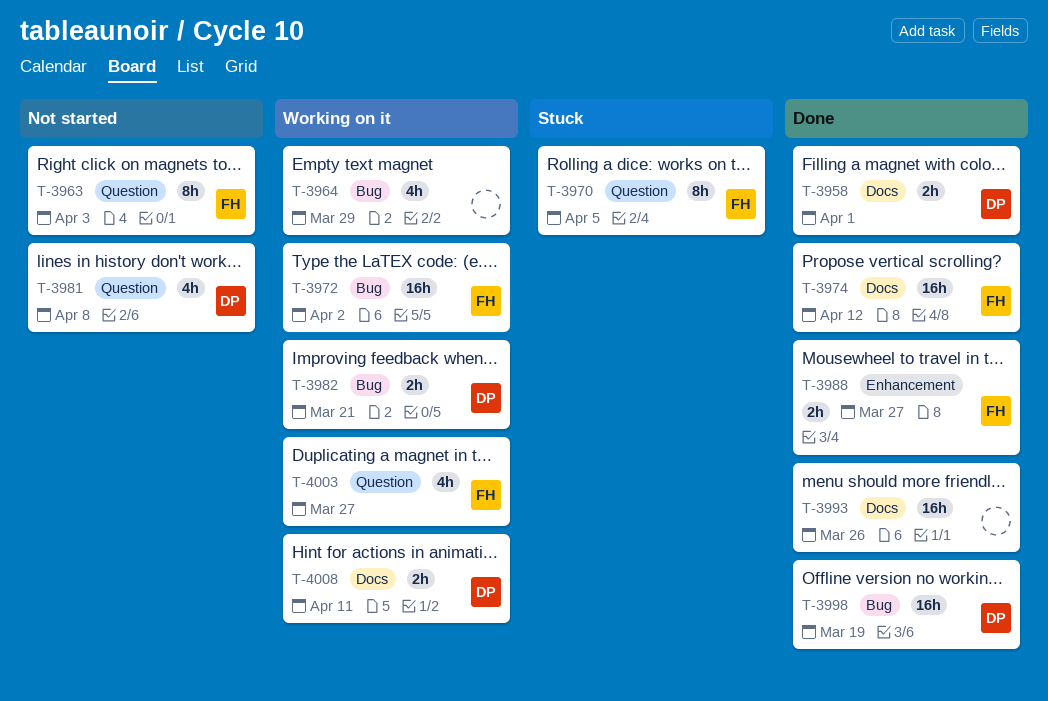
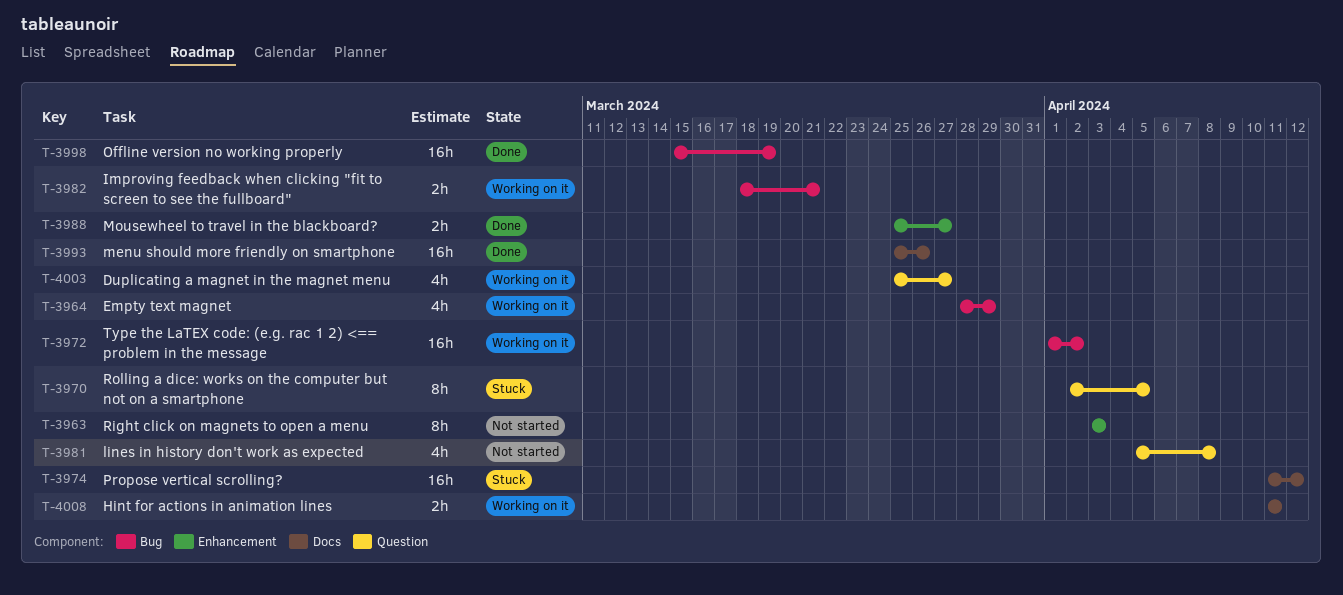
T-3958: present -> none
T-3963, label: Question -> Enhancement
T-3974, status: Done -> Stuck

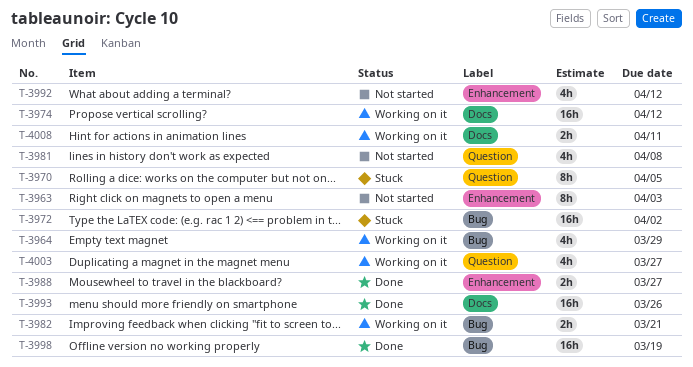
T-3972, status: Working on it -> Stuck
T-3974, status: Stuck -> Working on it
T-3992: none -> present

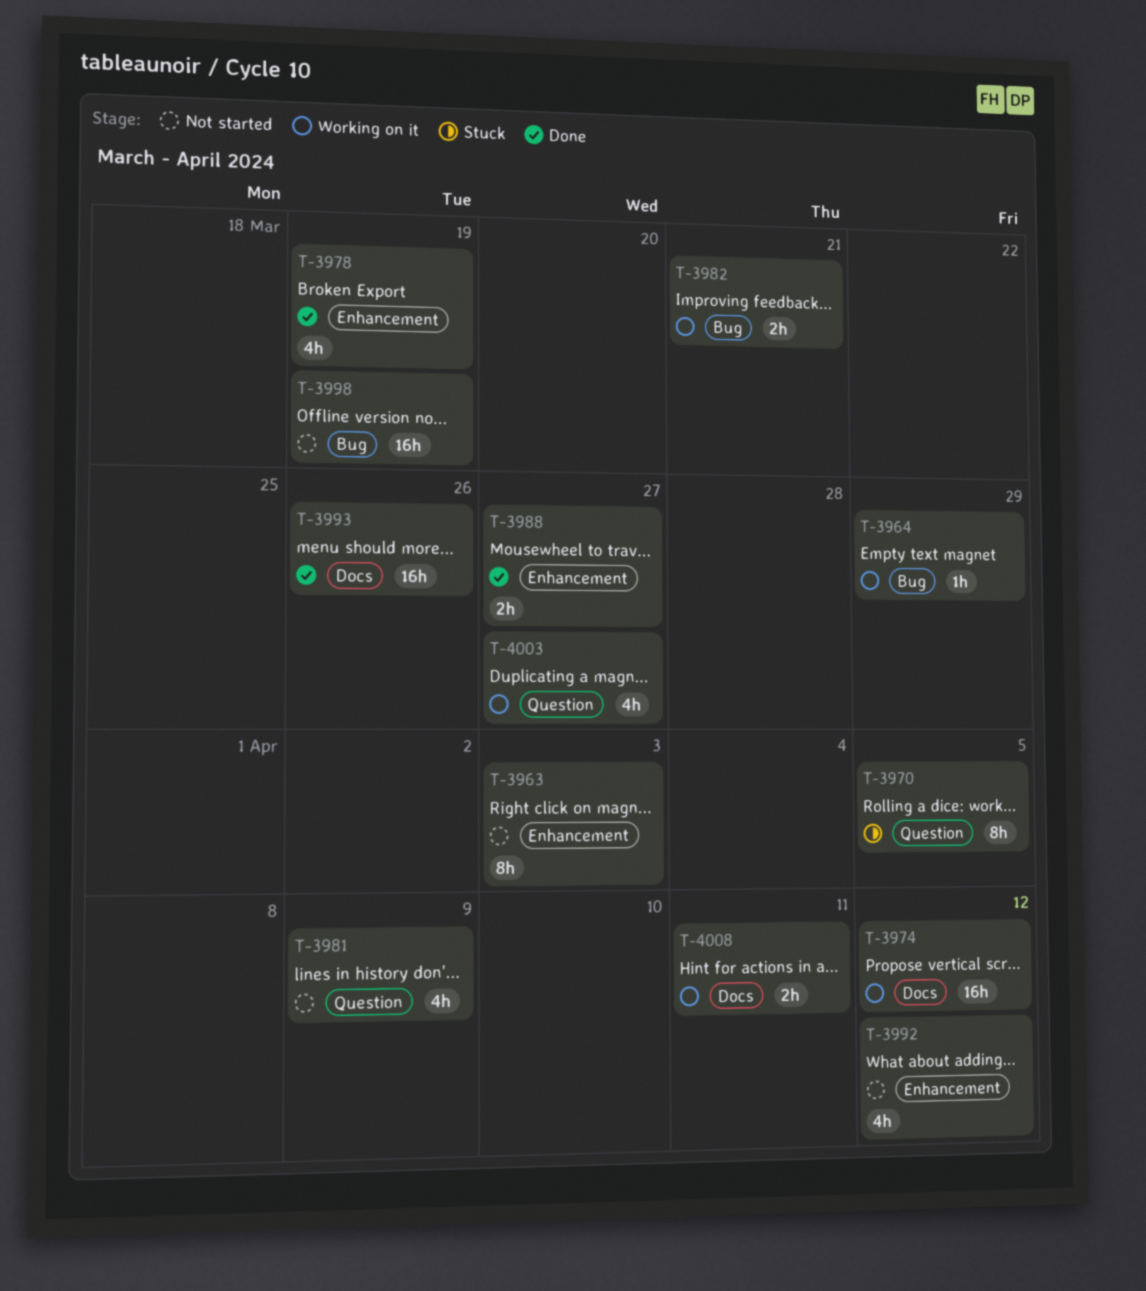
T-3964, estimate: 4h -> 1h
T-3972: present -> none
T-3978: none -> present
T-3981, due: Apr 8 -> Apr 9
T-3998, status: Done -> Not started

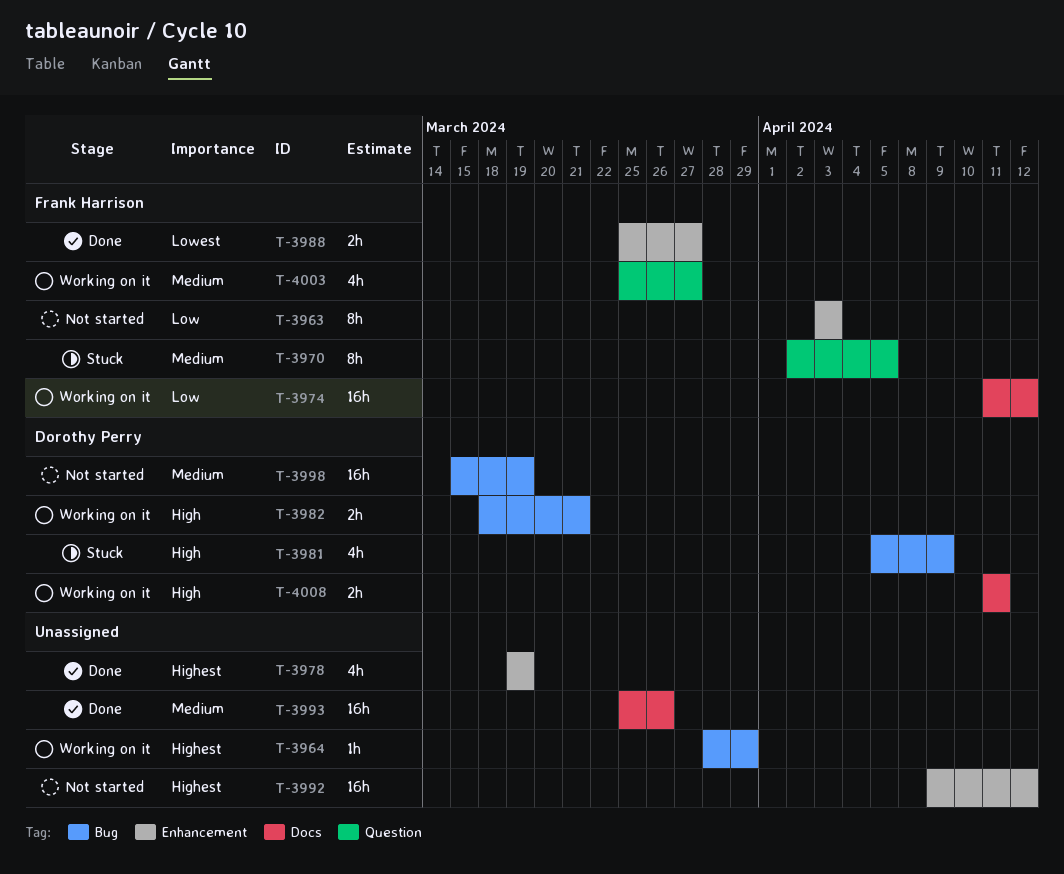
T-3981, status: Not started -> Stuck
T-3981, label: Question -> Bug
T-3992, estimate: 4h -> 16h

